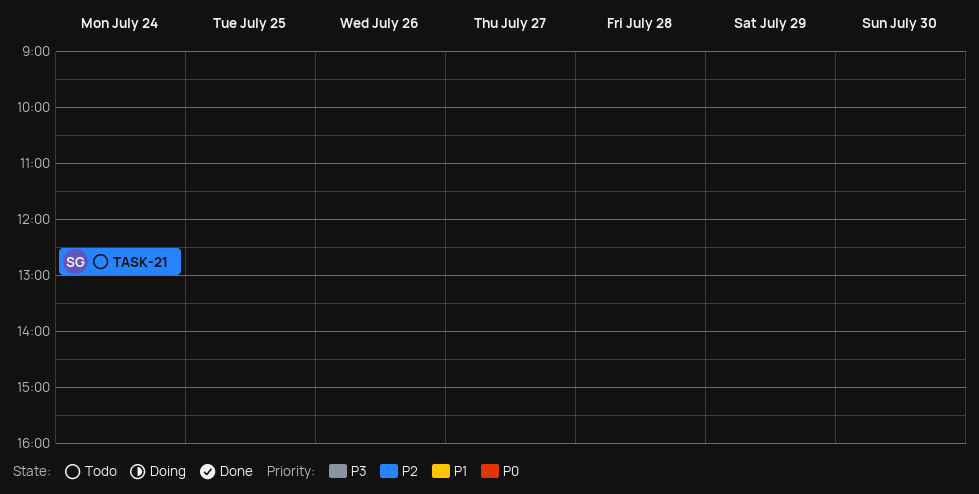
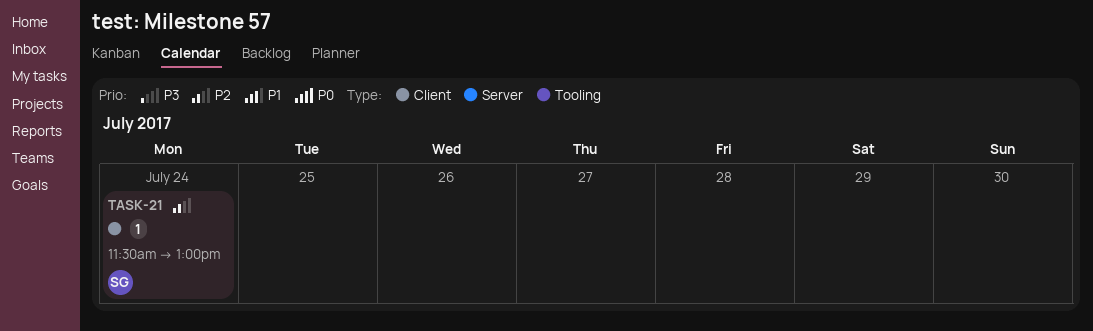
TASK-21, begins: 12:30 -> 11:30

